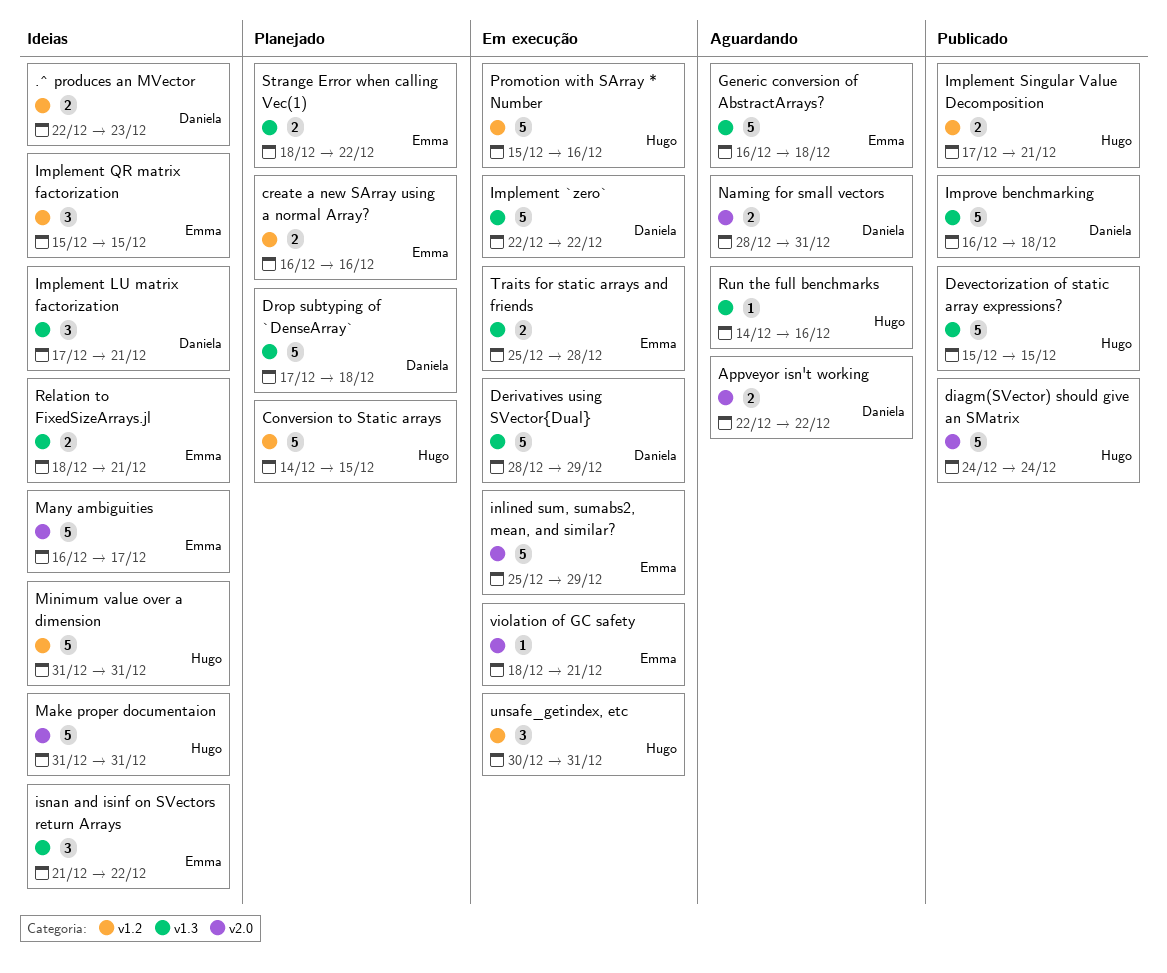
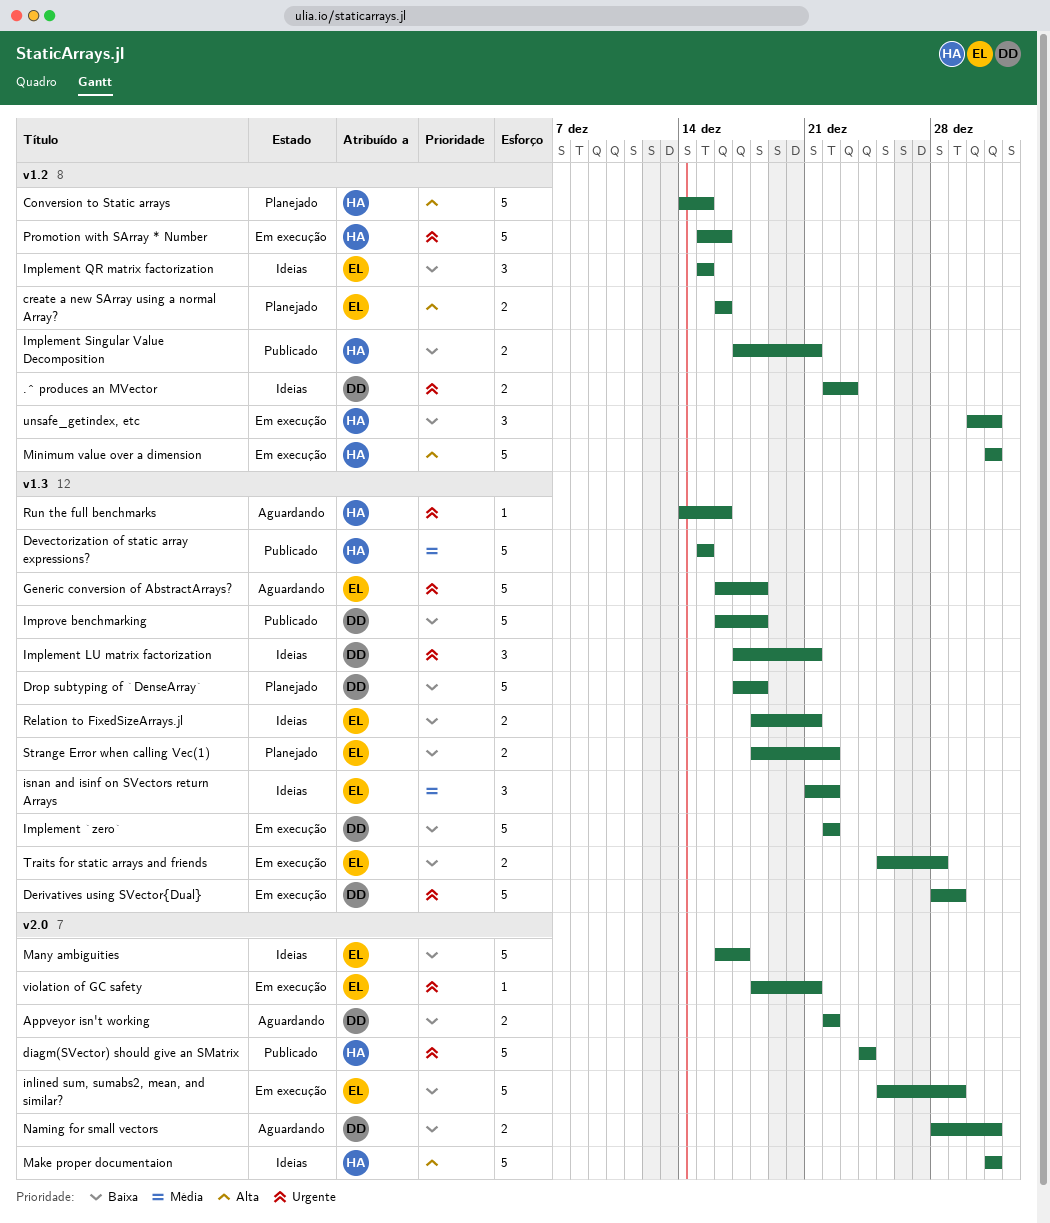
Minimum value over a dimension, status: Ideias -> Em execução

